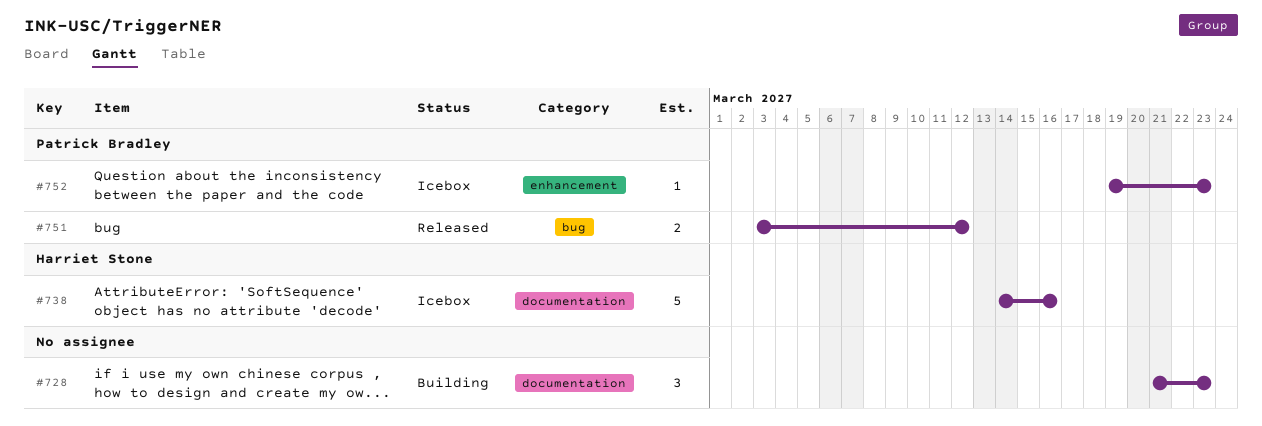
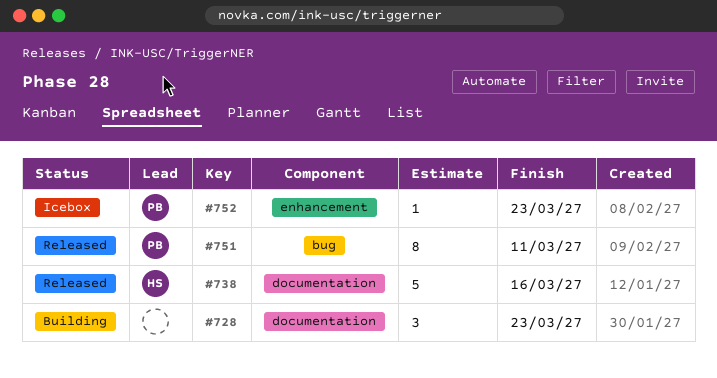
#738, status: Icebox -> Released
#751, estimate: 2 -> 8
#751, due: Mar 12 -> Mar 11

